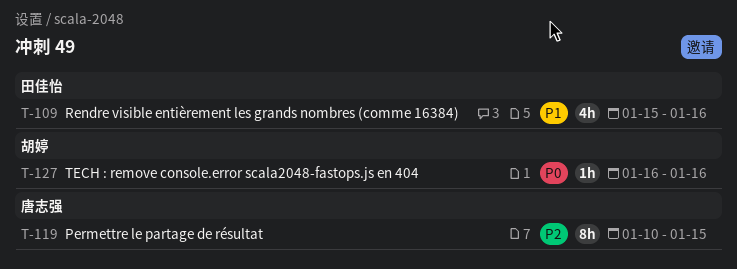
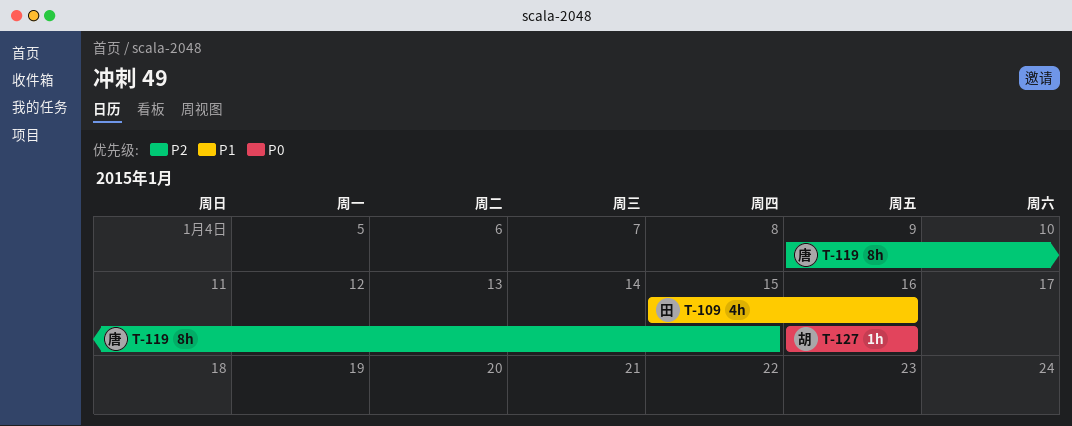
T-119, start: Jan 10 -> Jan 9

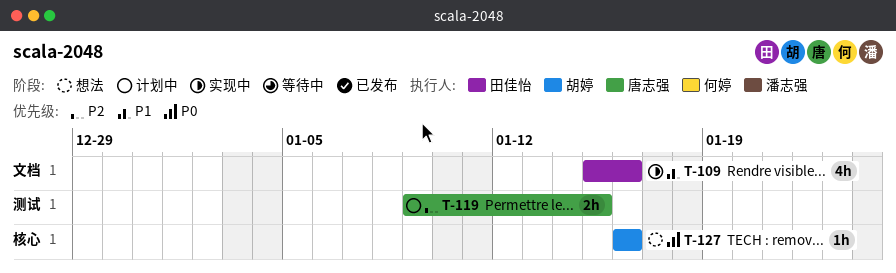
T-119, estimate: 8h -> 2h

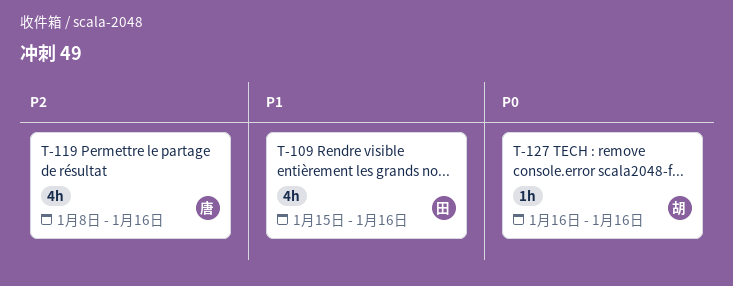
T-119, estimate: 2h -> 4h
T-119, start: Jan 9 -> Jan 8
T-119, due: Jan 15 -> Jan 16

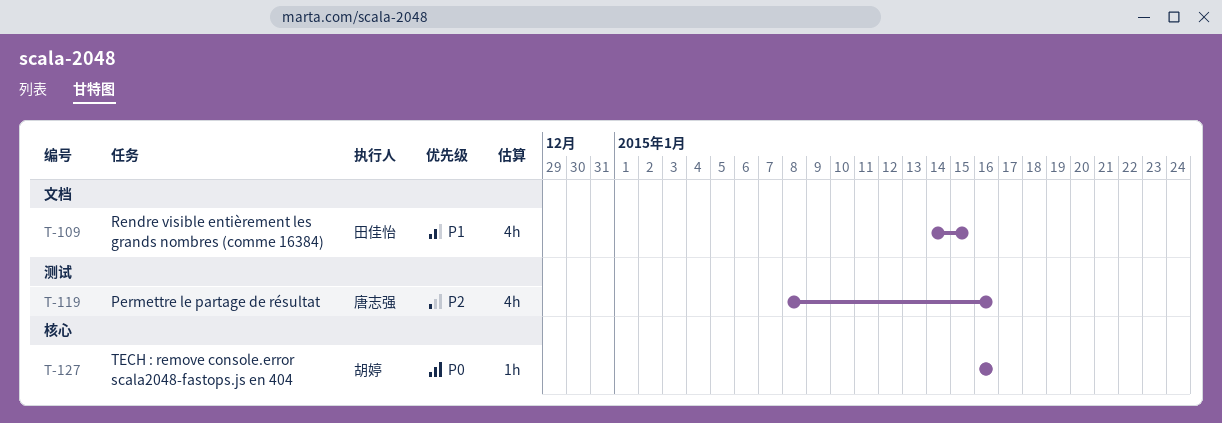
T-109, start: Jan 15 -> Jan 14
T-109, due: Jan 16 -> Jan 15

